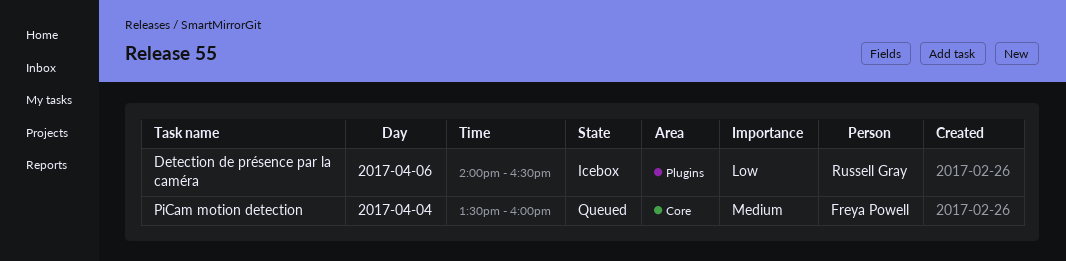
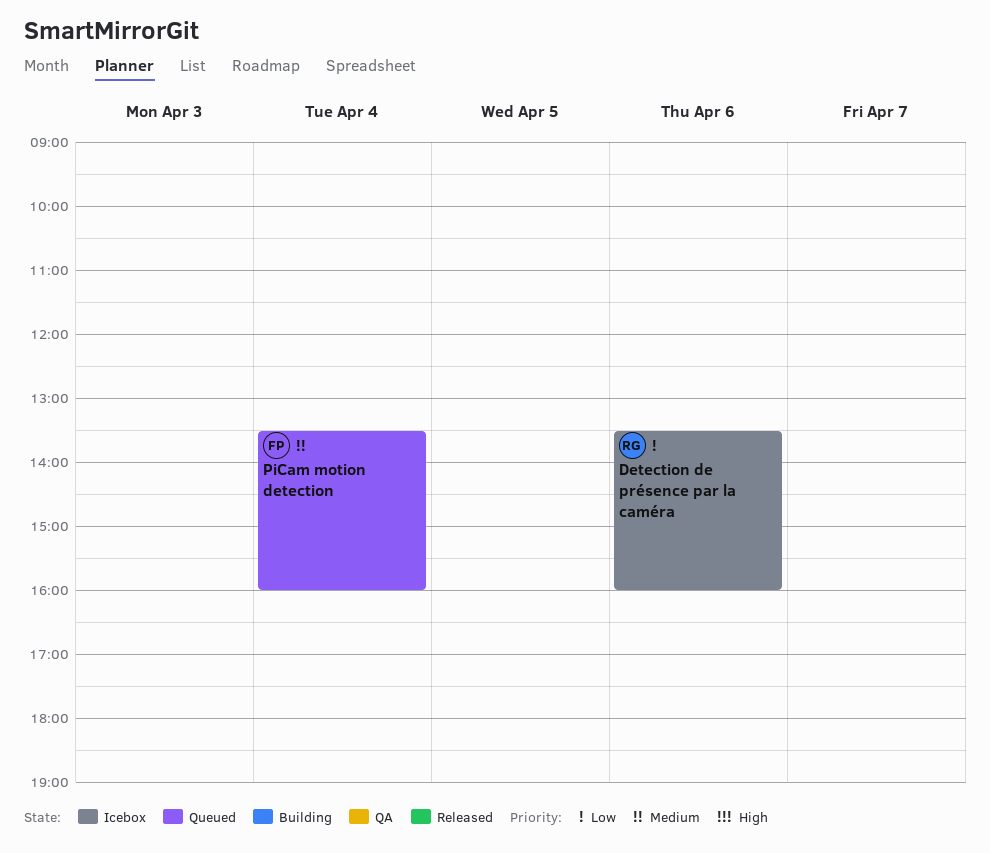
Detection de présence par la caméra, begins: 14:00 -> 13:30
Detection de présence par la caméra, ends: 16:30 -> 16:00

